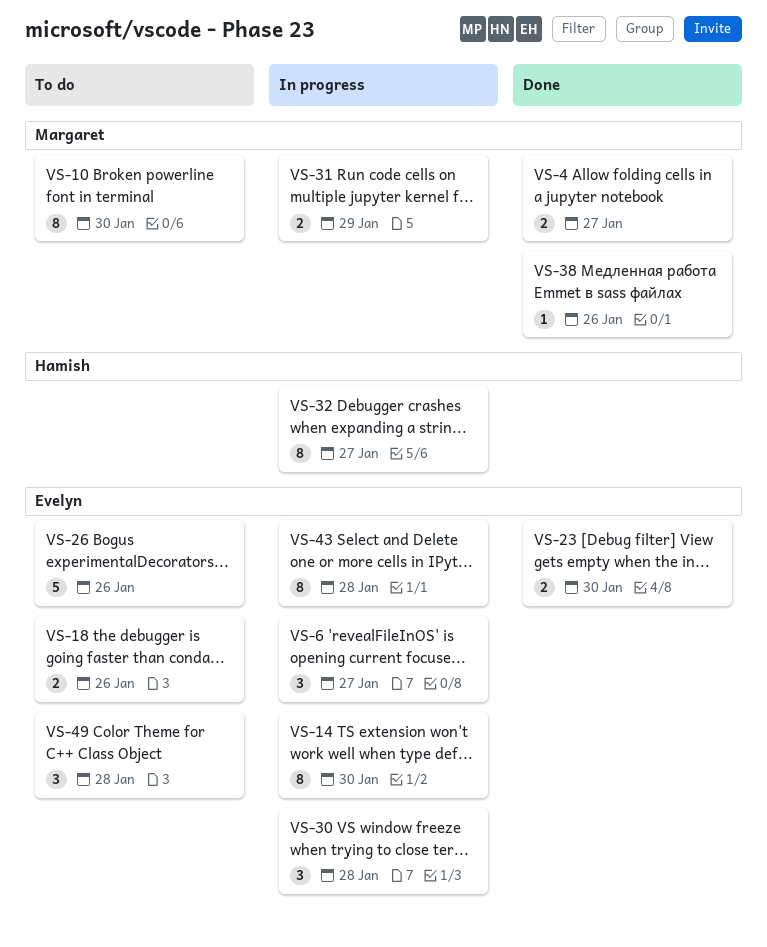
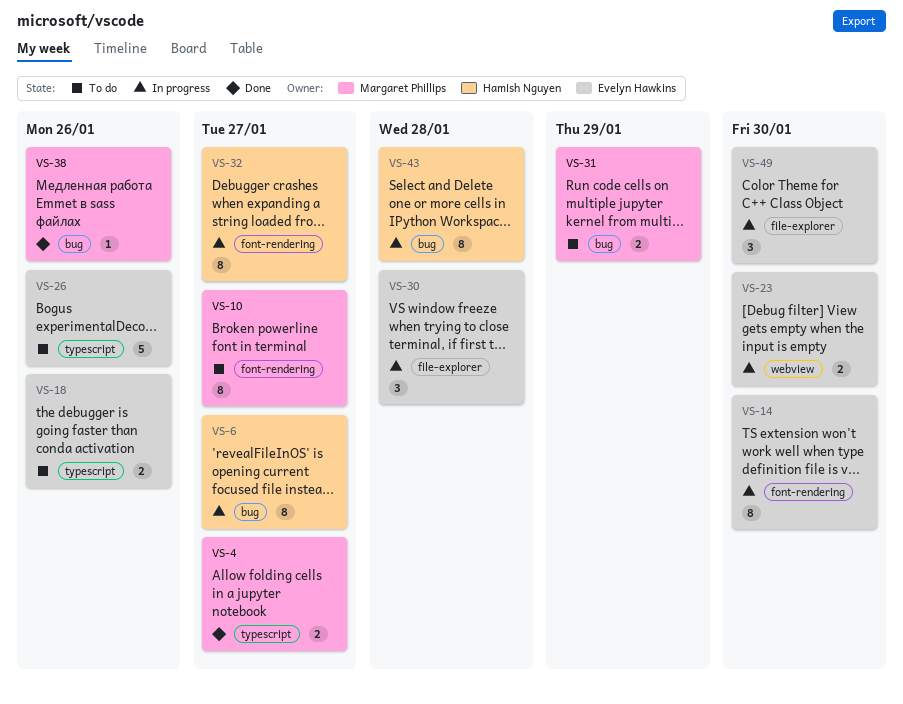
VS-6, owner: Evelyn Hawkins -> Hamish Nguyen
VS-6, estimate: 3 -> 8
VS-10, due: Jan 30 -> Jan 27
VS-23, status: Done -> In progress
VS-31, status: In progress -> To do
VS-43, owner: Evelyn Hawkins -> Hamish Nguyen
VS-49, status: To do -> In progress
VS-49, due: Jan 28 -> Jan 30

